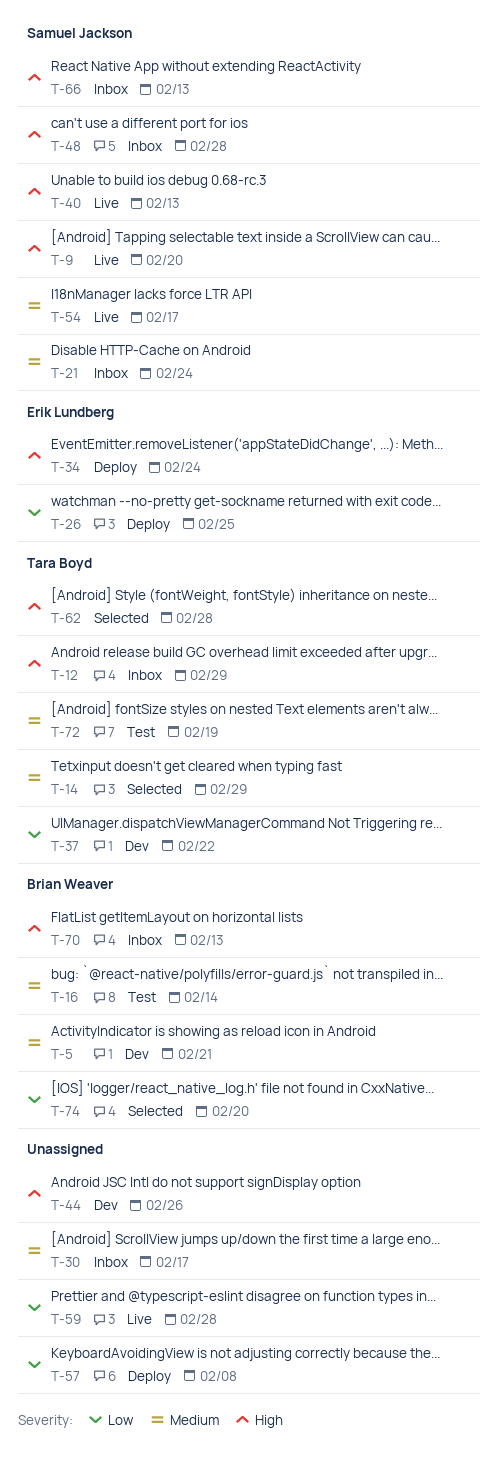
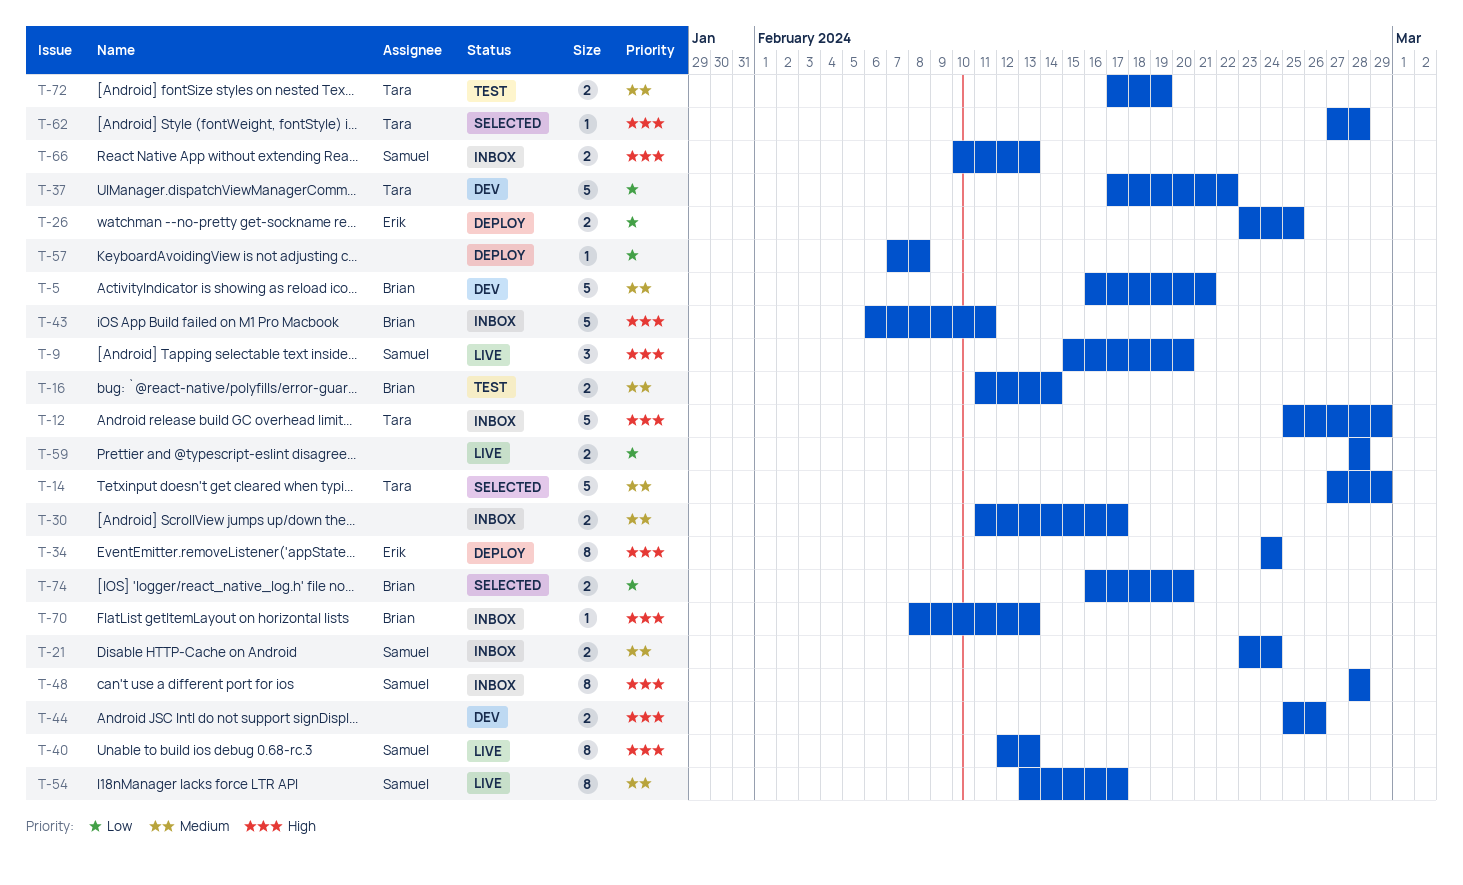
T-43: none -> present

